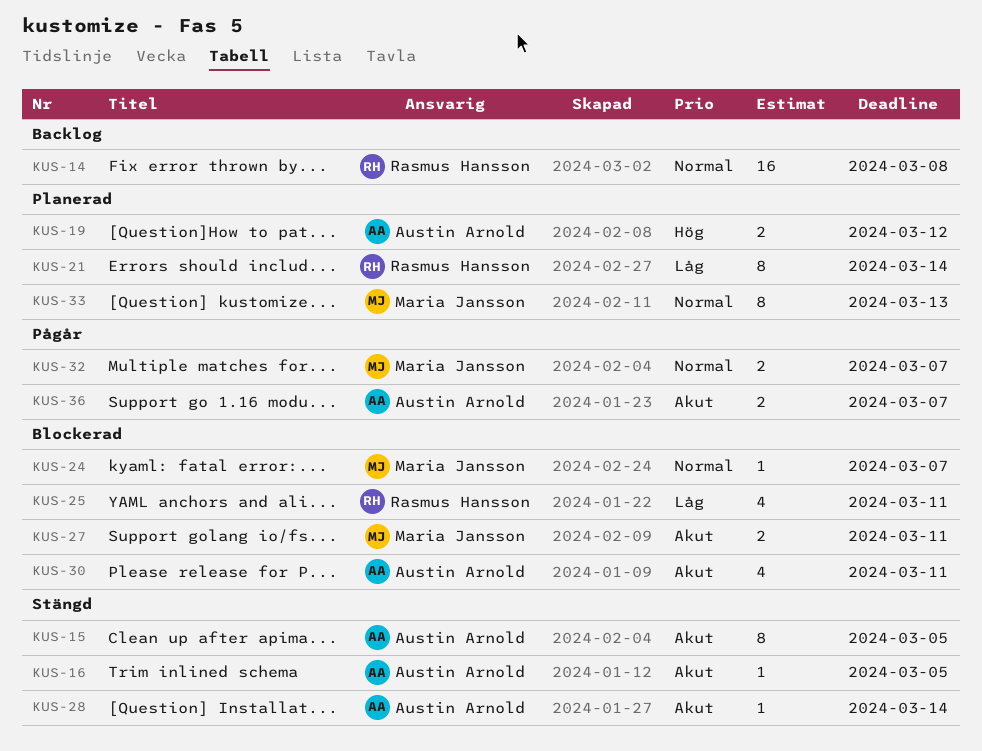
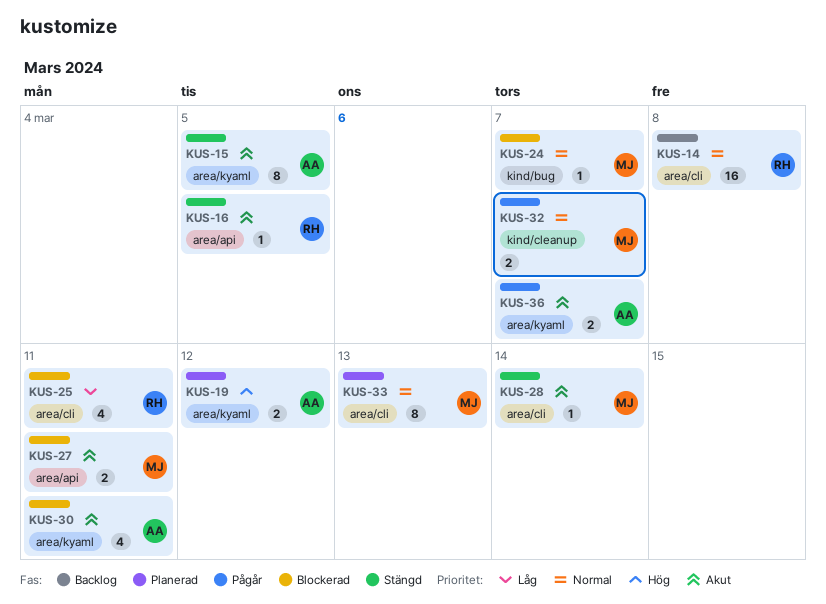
KUS-16, owner: Austin Arnold -> Rasmus Hansson
KUS-21: present -> none
KUS-28, owner: Austin Arnold -> Maria Jansson

